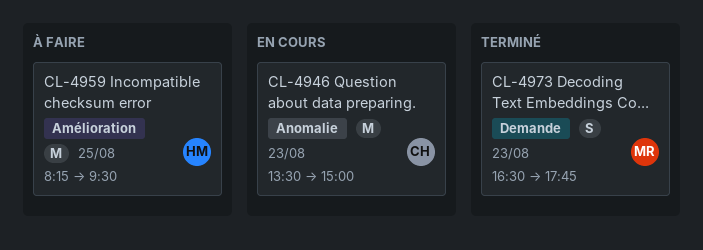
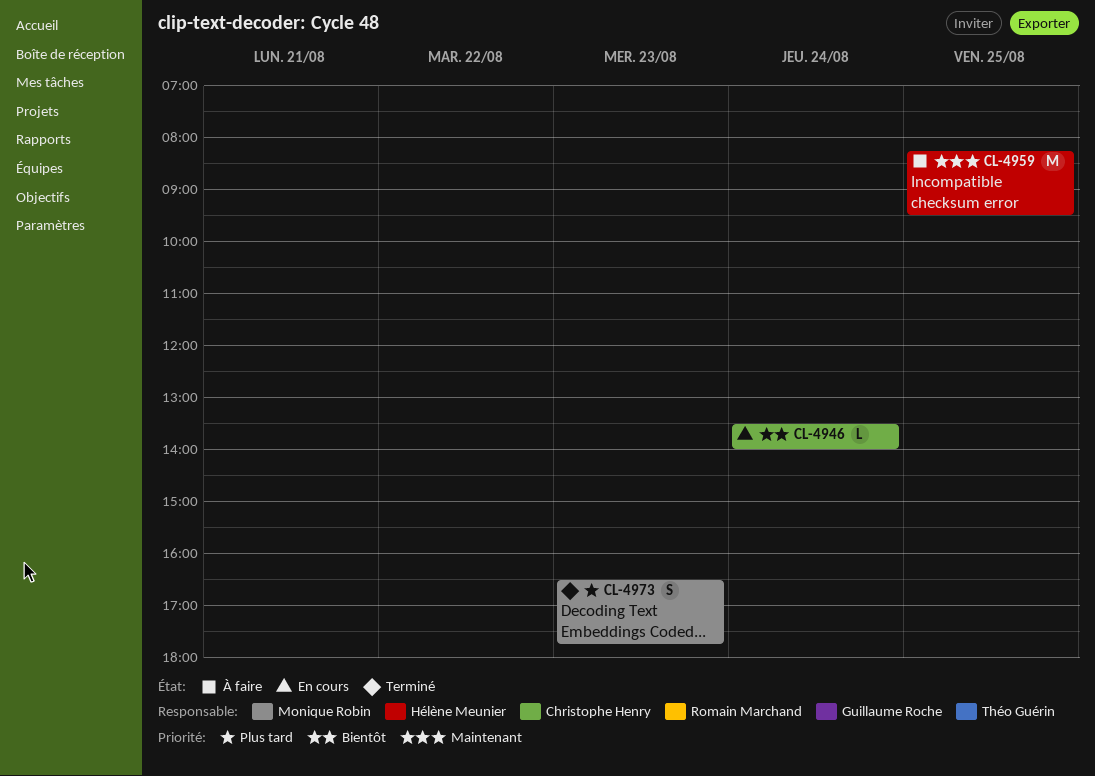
CL-4946, estimate: M -> L
CL-4946, day: Aug 23 -> Aug 24
CL-4946, ends: 15:00 -> 14:00

